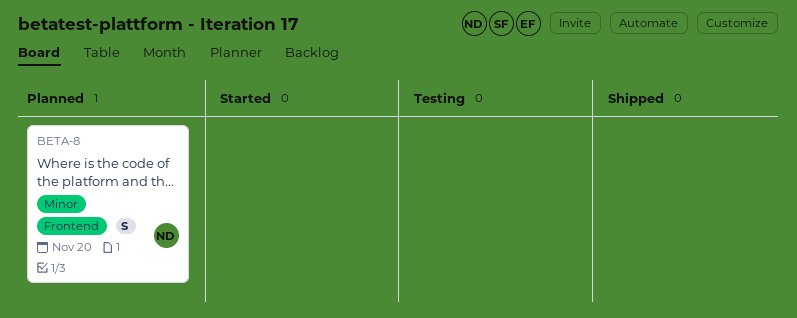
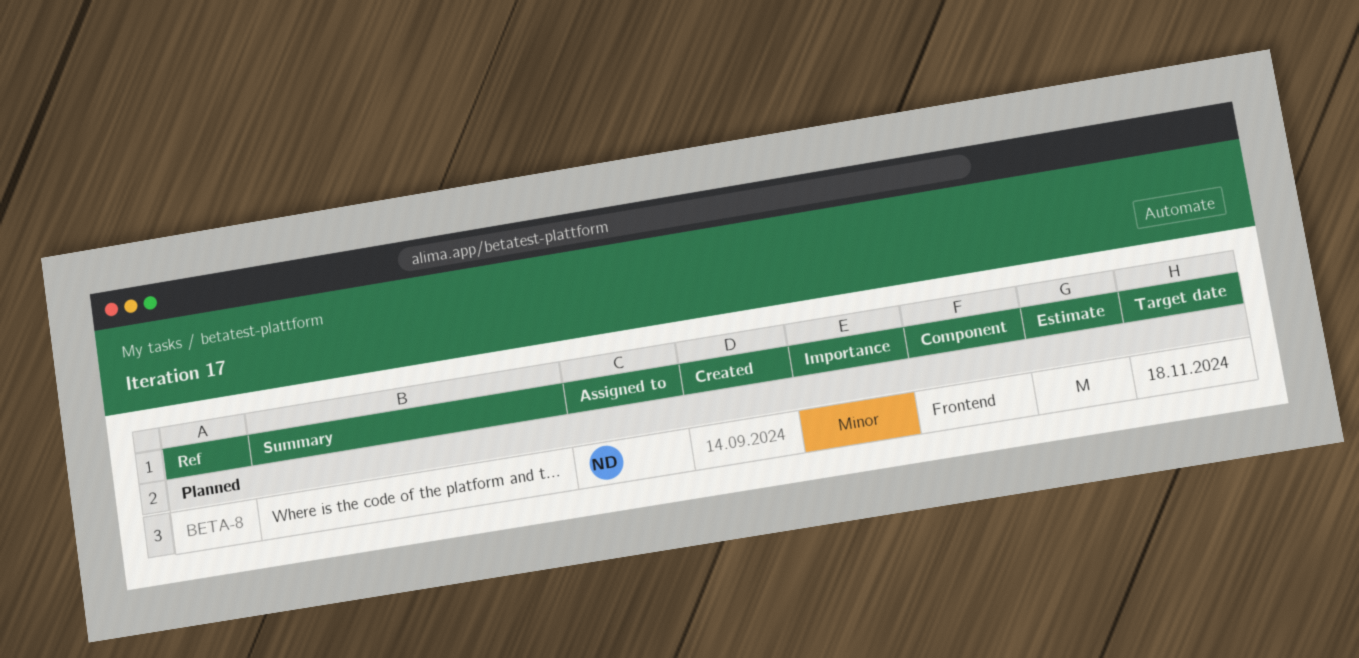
BETA-8, estimate: S -> M
BETA-8, due: Nov 20 -> Nov 18

